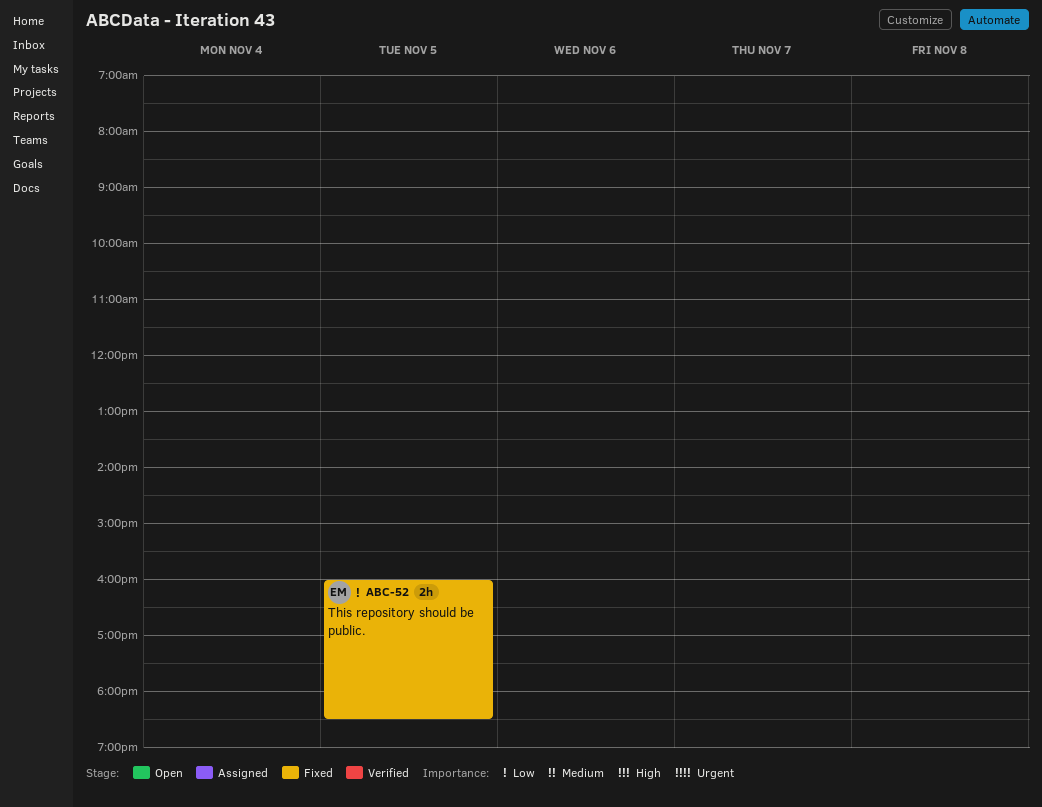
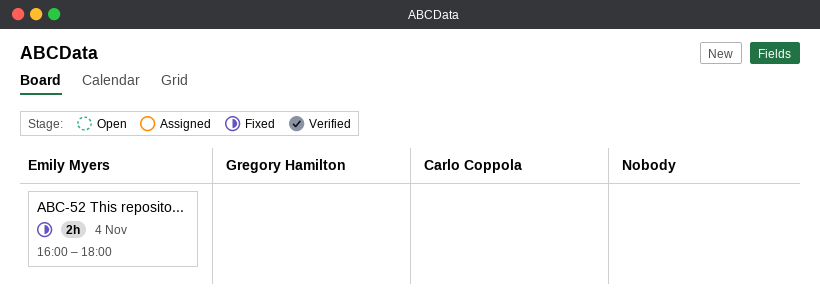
ABC-52, day: Nov 5 -> Nov 4
ABC-52, ends: 18:30 -> 18:00

